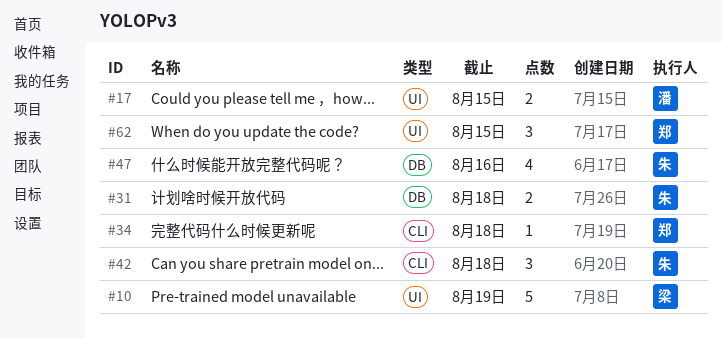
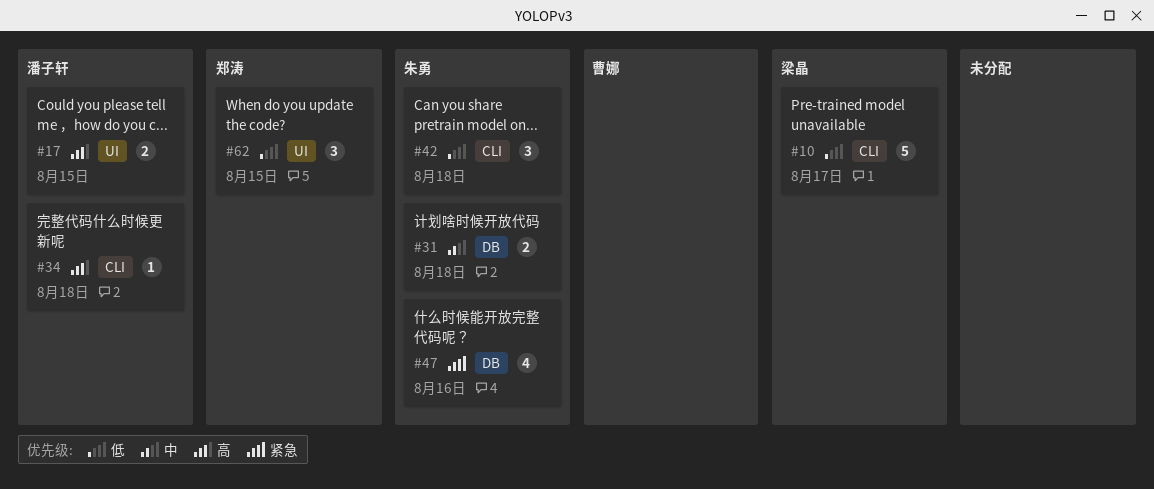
#10, label: UI -> CLI
#10, due: Aug 19 -> Aug 17
#34, owner: 郑涛 -> 潘子轩

